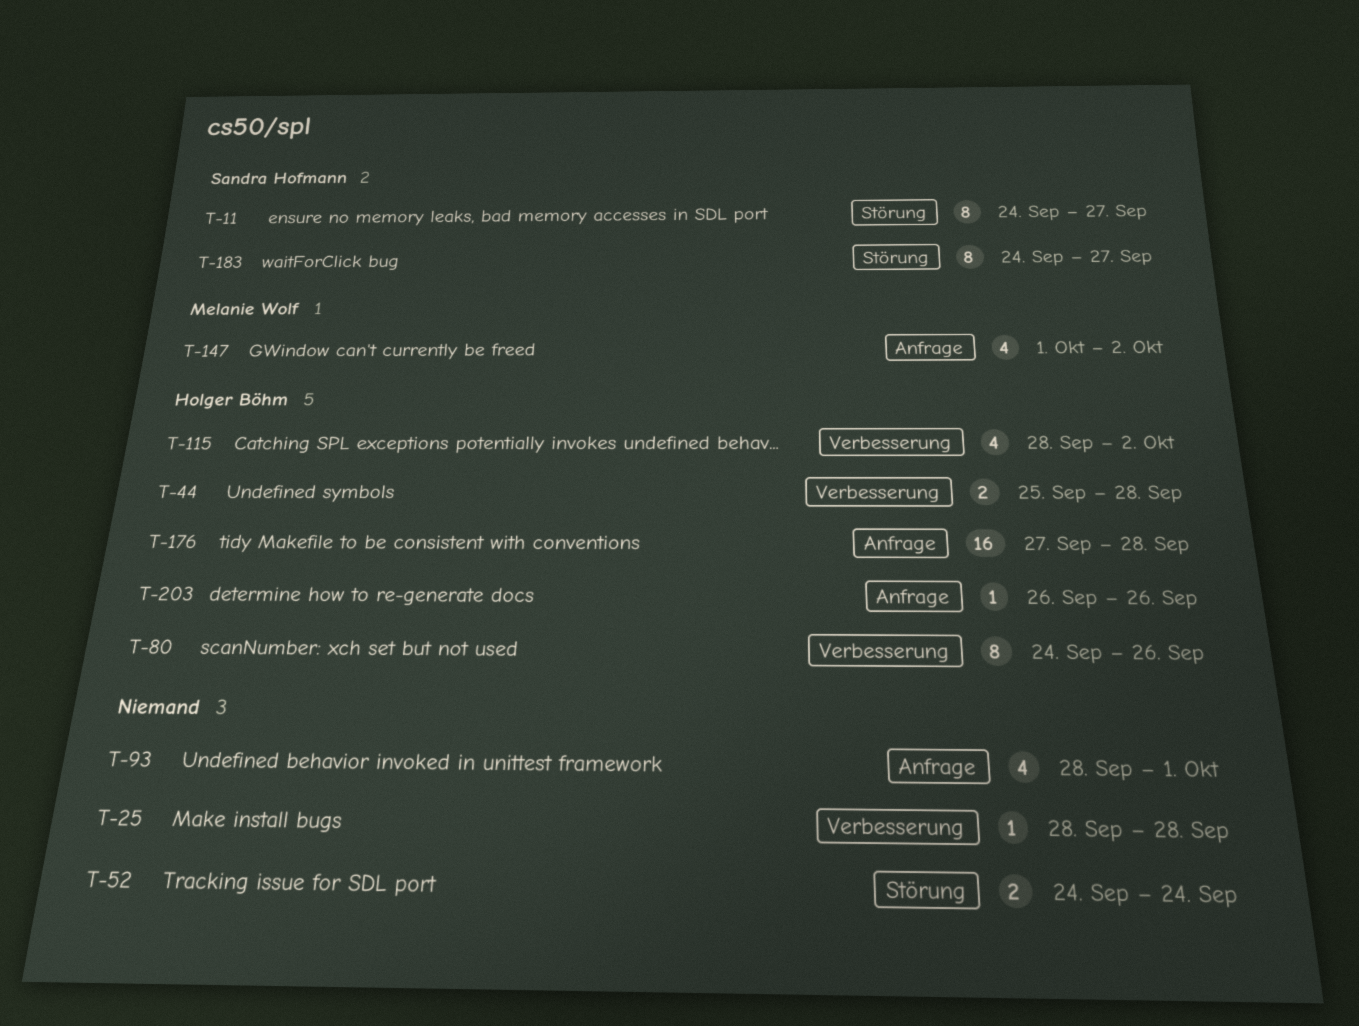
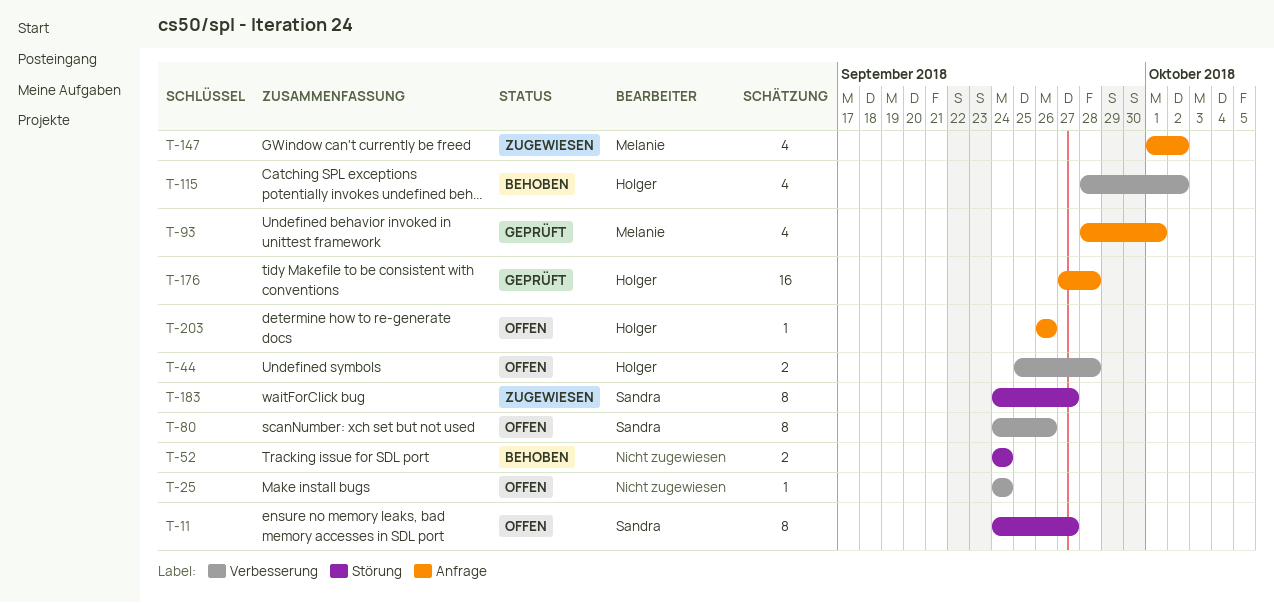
T-25, start: Sep 28 -> Sep 24
T-25, due: Sep 28 -> Sep 24
T-80, owner: Holger Böhm -> Sandra Hofmann
T-93, owner: none -> Melanie Wolf

